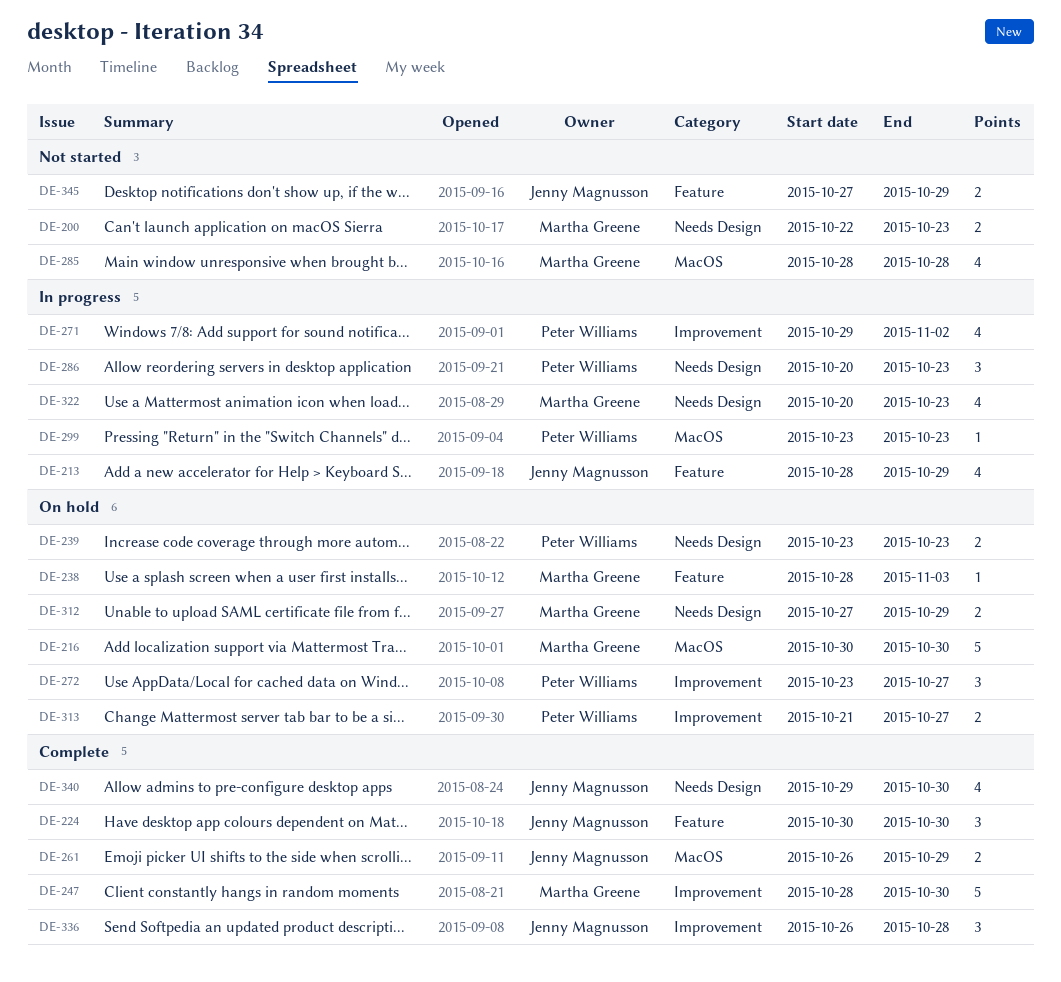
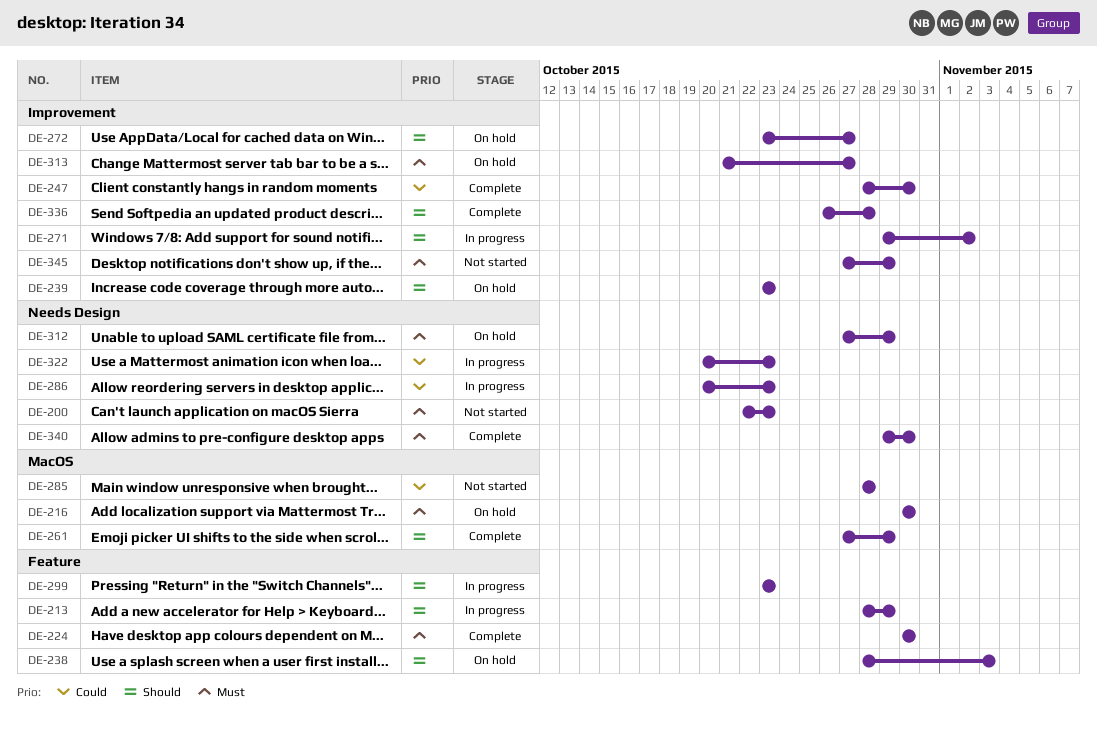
DE-239, label: Needs Design -> Improvement
DE-261, start: Oct 26 -> Oct 27
DE-299, label: MacOS -> Feature
DE-345, label: Feature -> Improvement

